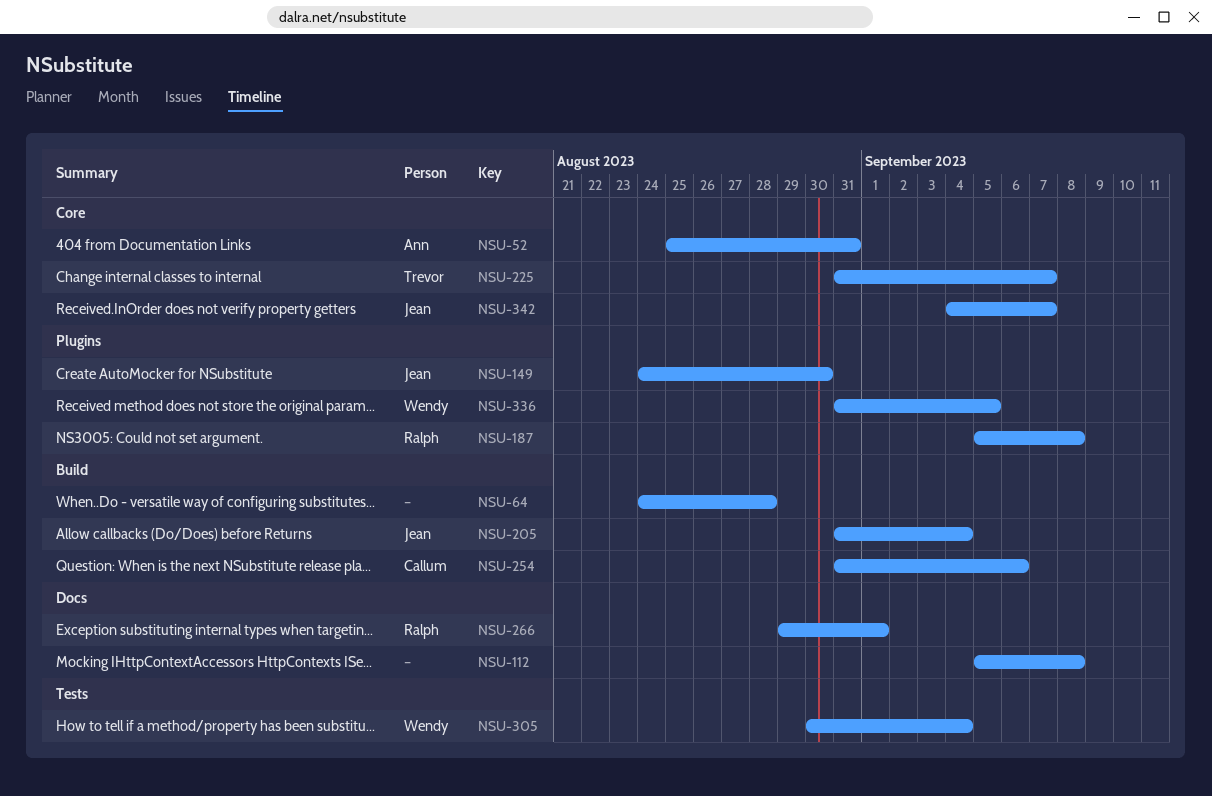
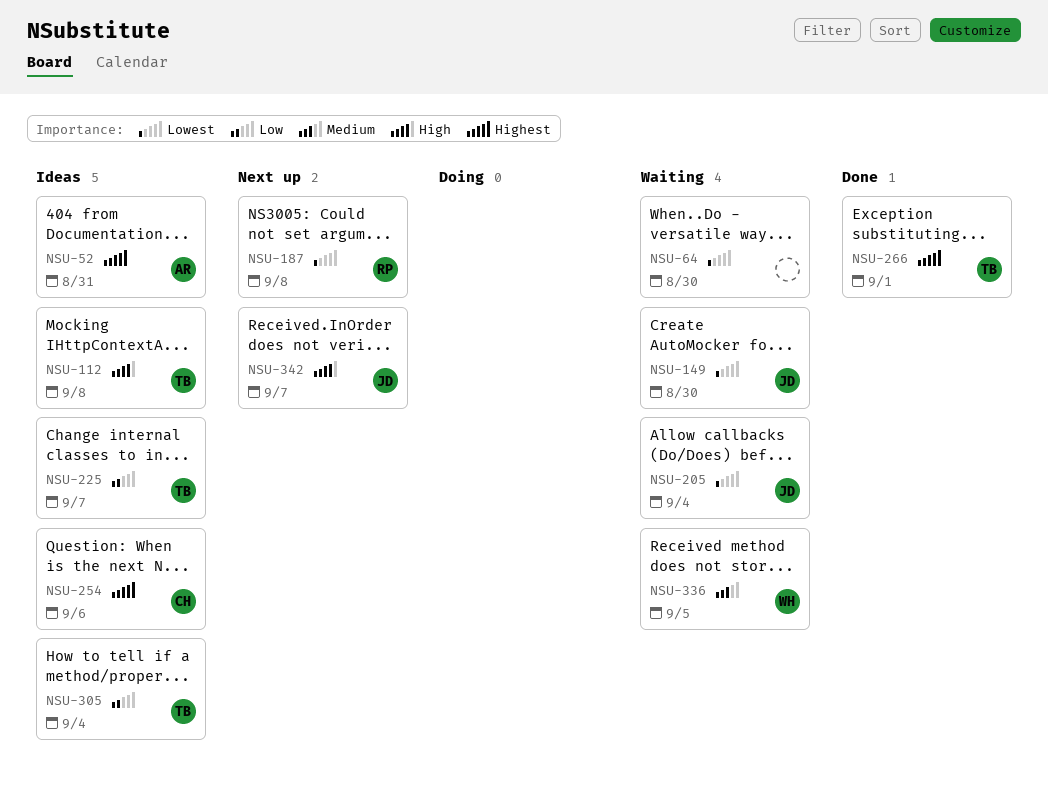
NSU-64, due: Aug 28 -> Aug 30
NSU-112, owner: none -> Trevor
NSU-266, owner: Ralph -> Trevor
NSU-305, owner: Wendy -> Trevor

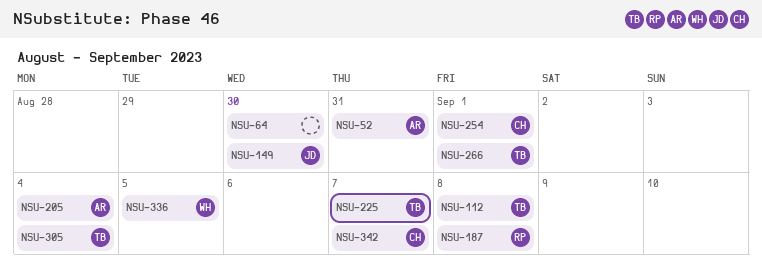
NSU-205, owner: JD -> AR
NSU-254, due: Sep 6 -> Sep 1
NSU-342, owner: JD -> CH

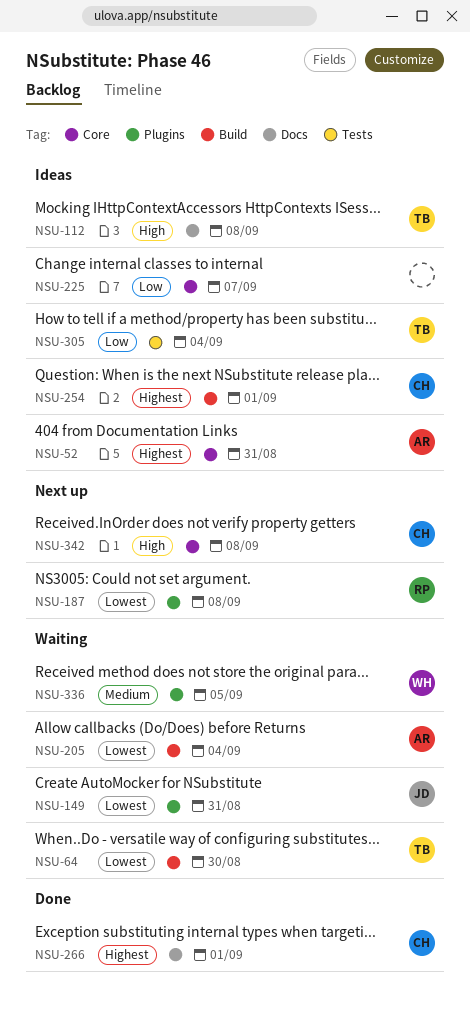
NSU-64, owner: none -> TB
NSU-149, due: Aug 30 -> Aug 31
NSU-225, owner: TB -> none
NSU-266, owner: TB -> CH
NSU-342, due: Sep 7 -> Sep 8

